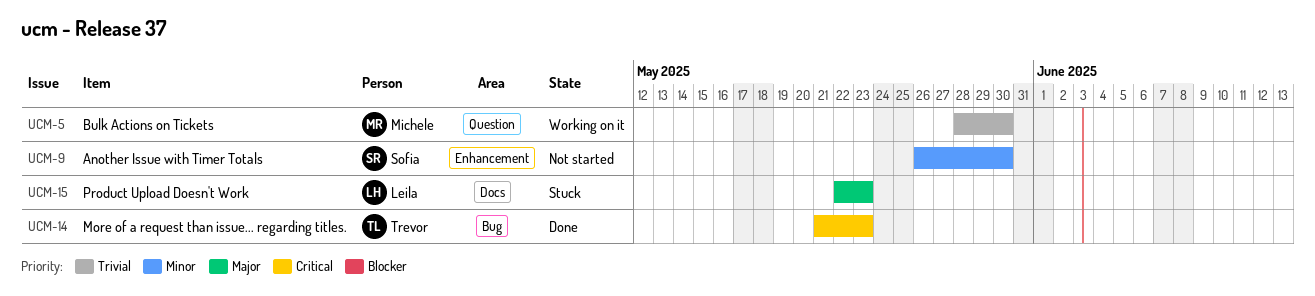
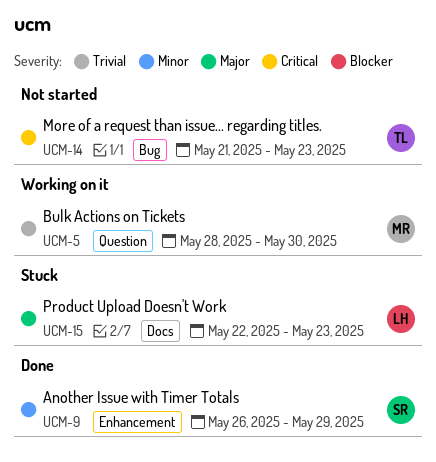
UCM-9, status: Not started -> Done
UCM-9, due: May 30 -> May 29
UCM-14, status: Done -> Not started

